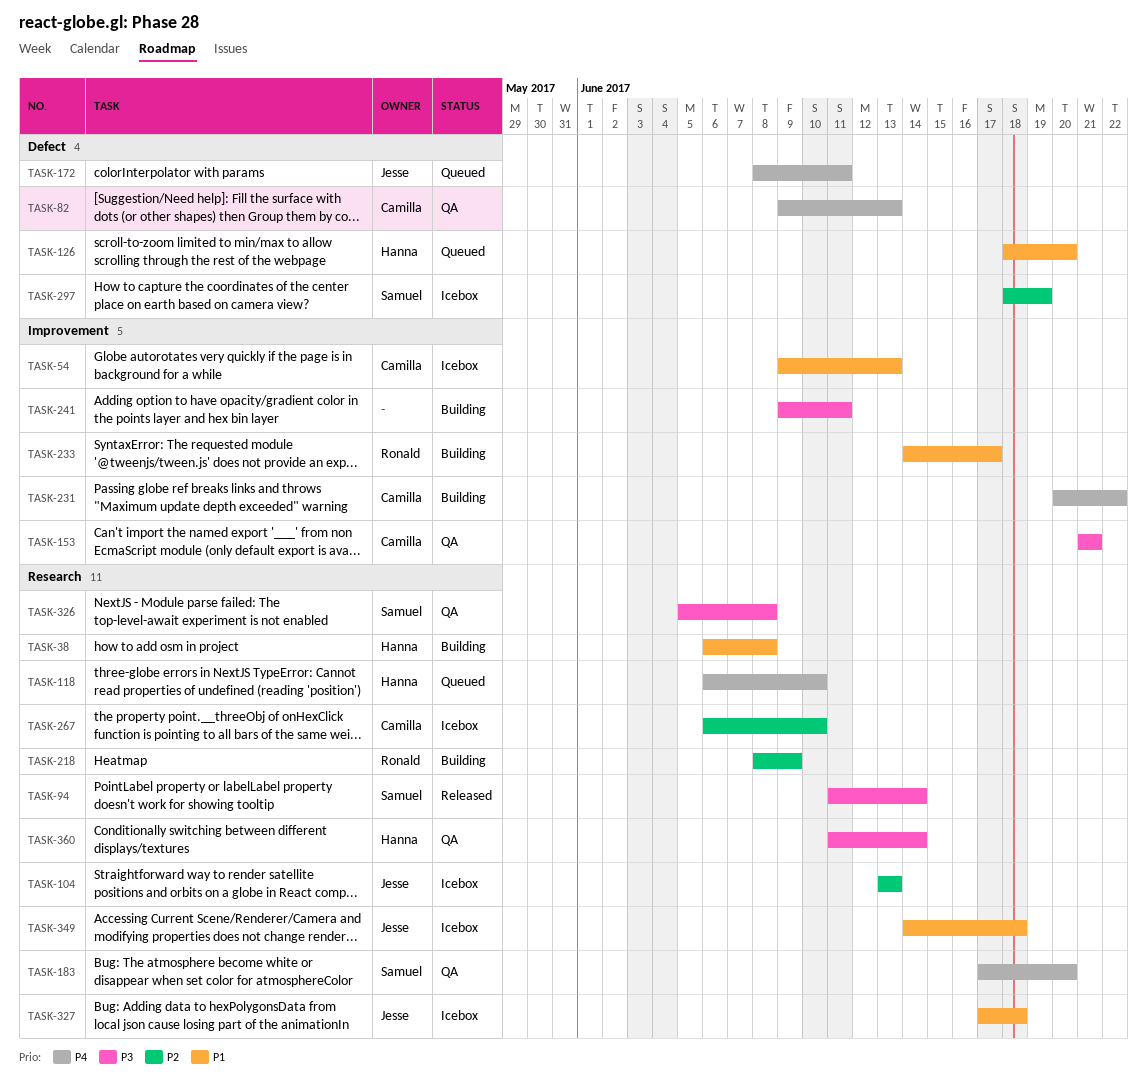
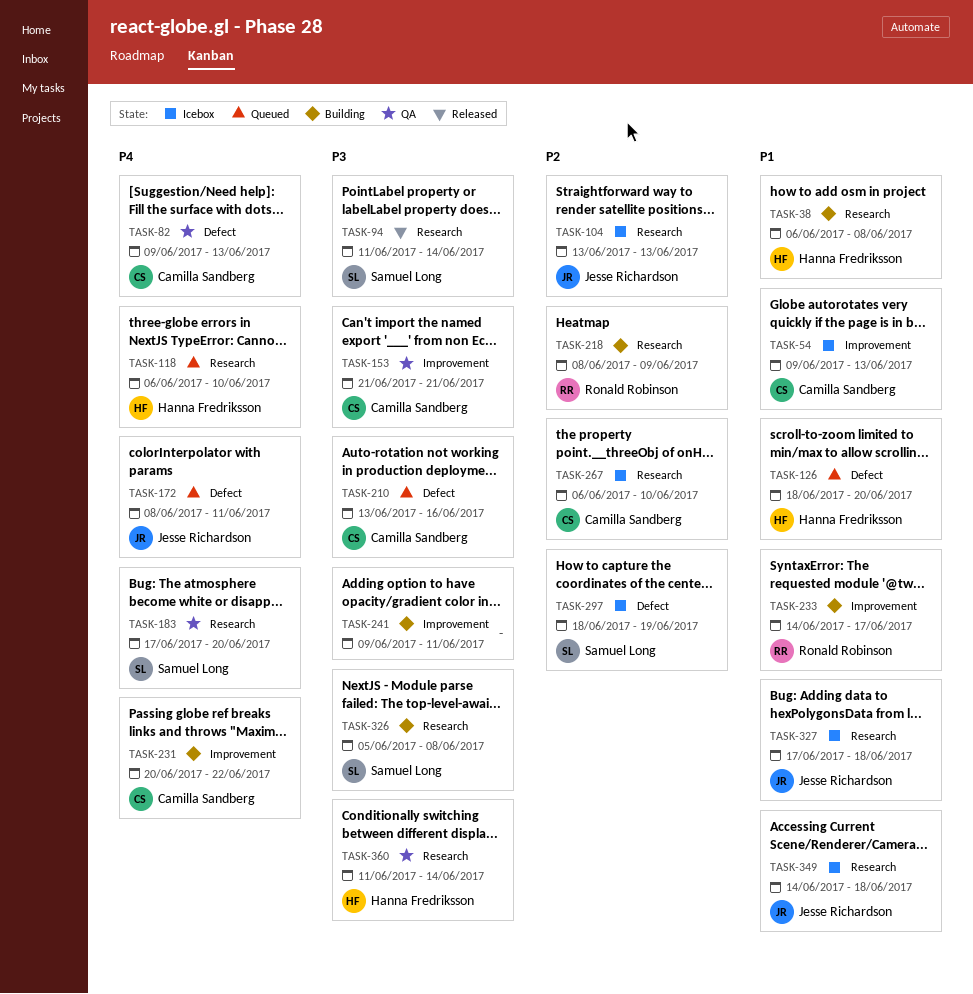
TASK-210: none -> present
TASK-326, status: QA -> Building

